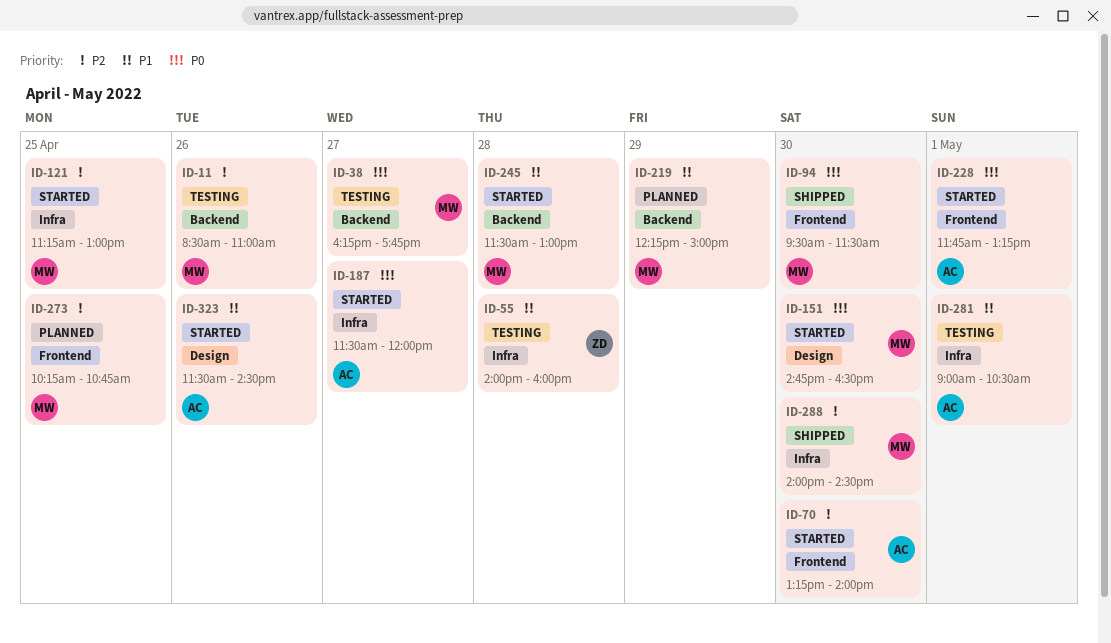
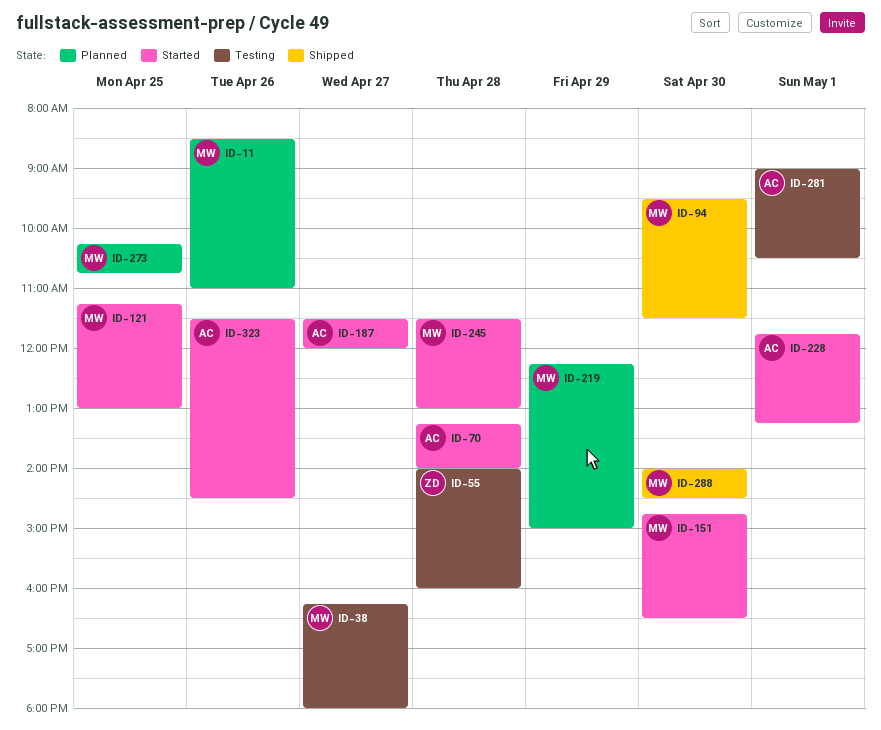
ID-11, status: Testing -> Planned
ID-38, ends: 17:45 -> 18:00
ID-70, day: Apr 30 -> Apr 28

